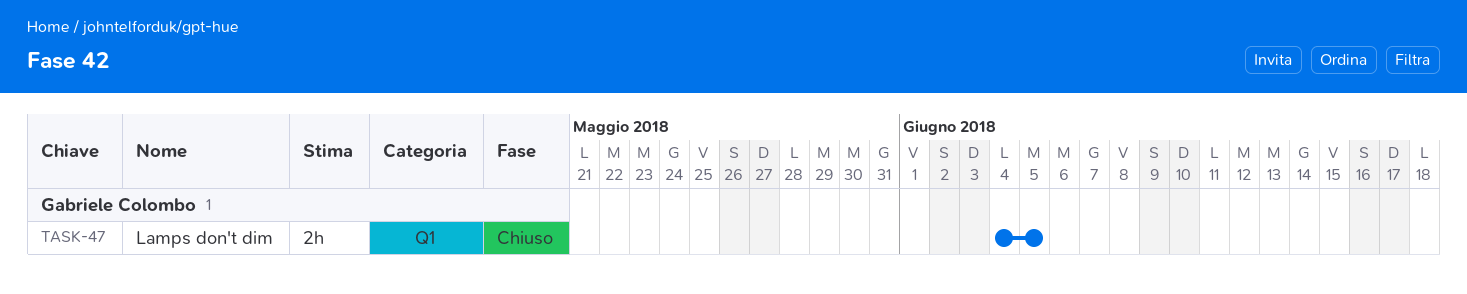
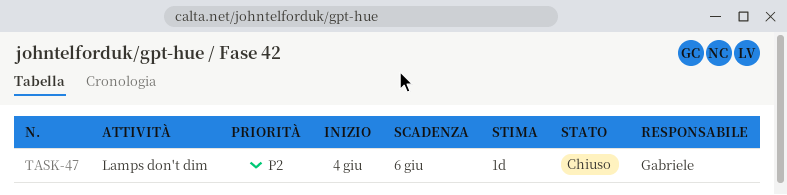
TASK-47, estimate: 2h -> 1d
TASK-47, due: Jun 5 -> Jun 6

